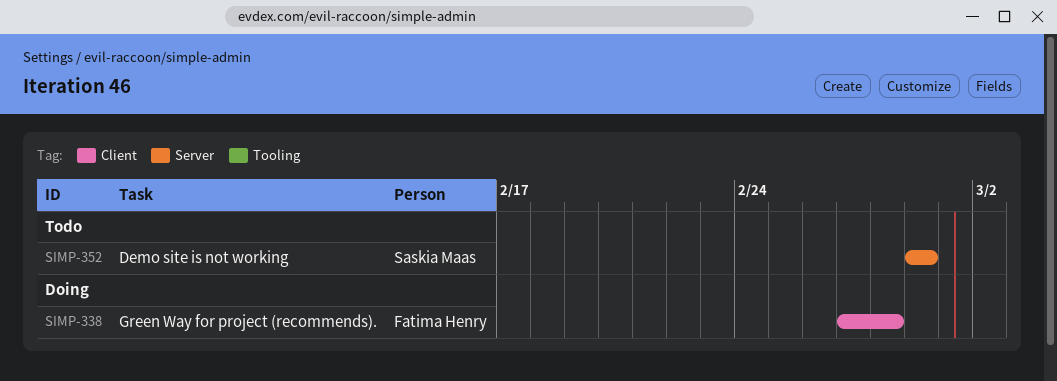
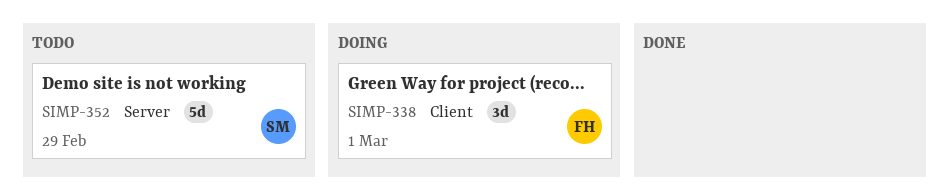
SIMP-338, due: Feb 28 -> Mar 1

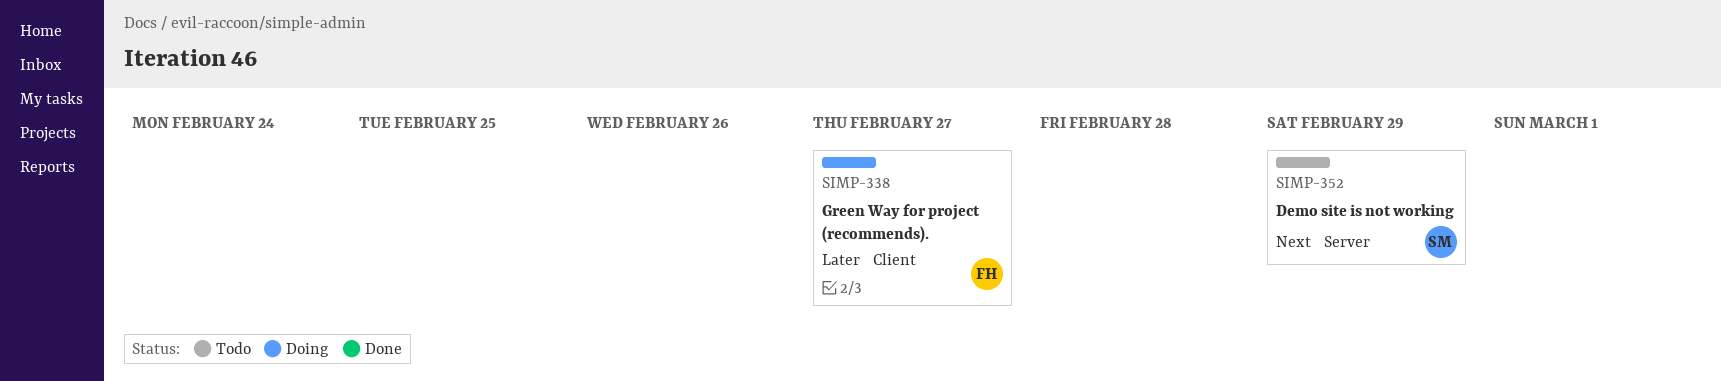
SIMP-338, due: Mar 1 -> Feb 27

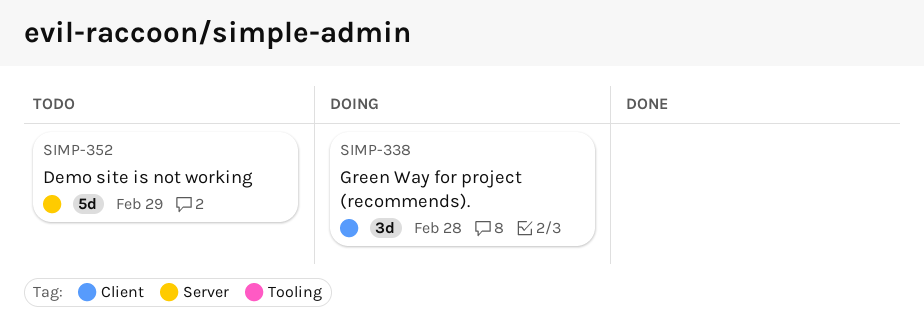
SIMP-338, due: Feb 27 -> Feb 28

